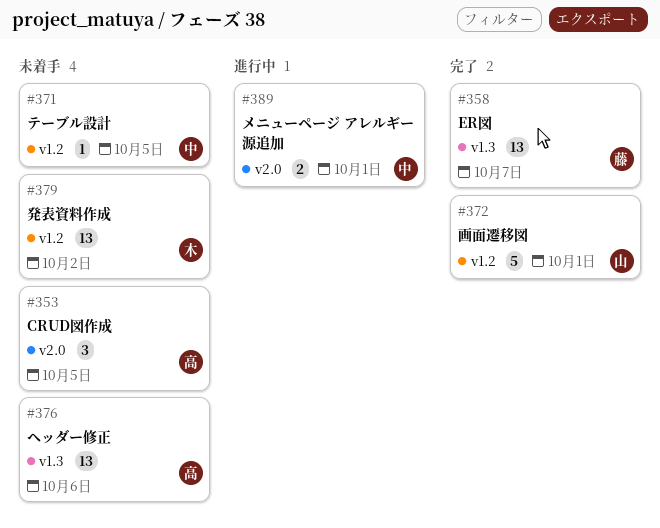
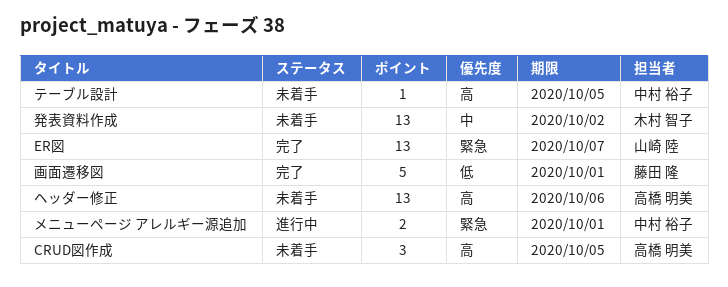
ER図, owner: 藤田 隆 -> 山崎 陸
画面遷移図, owner: 山崎 陸 -> 藤田 隆

